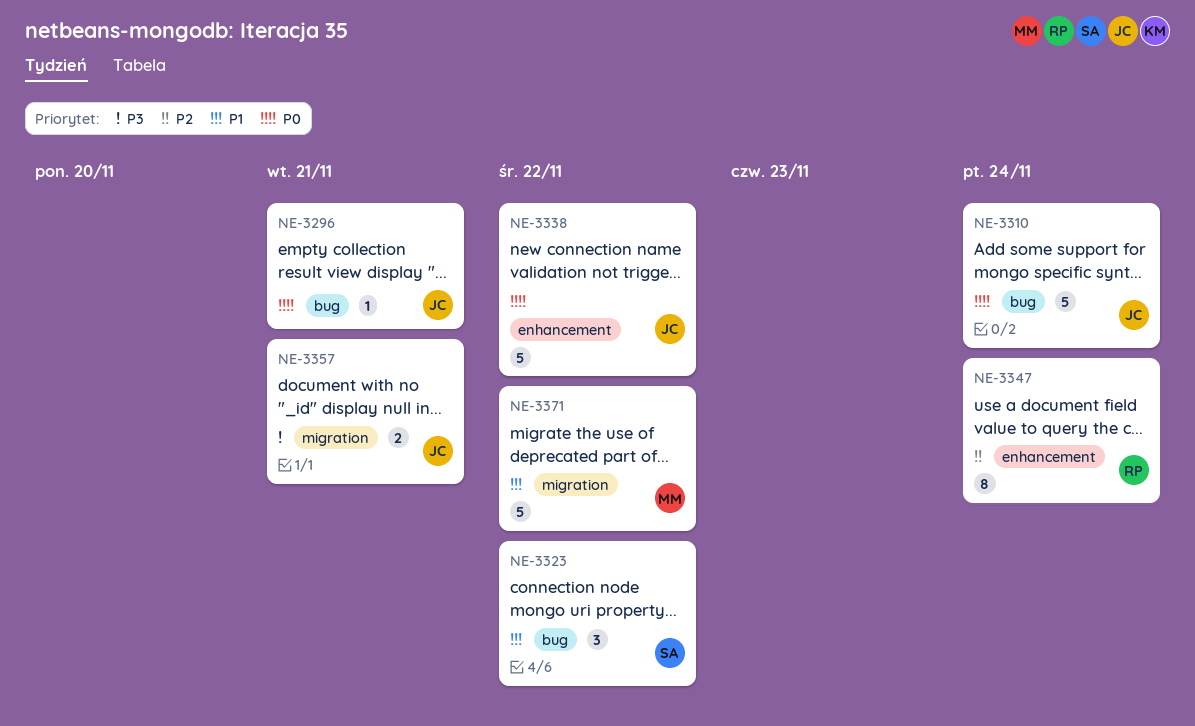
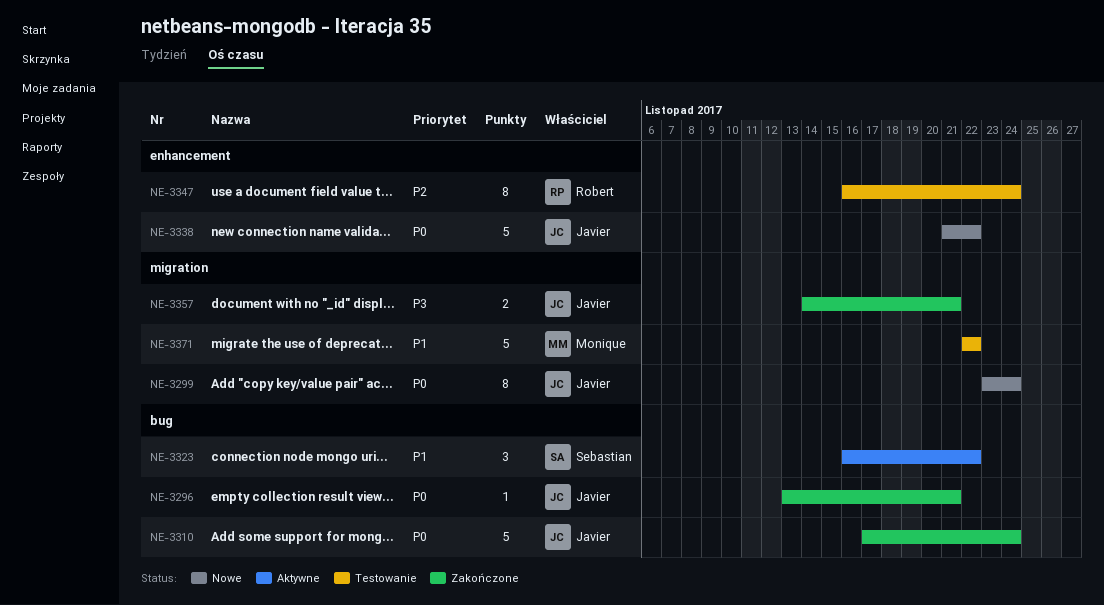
NE-3299: none -> present

